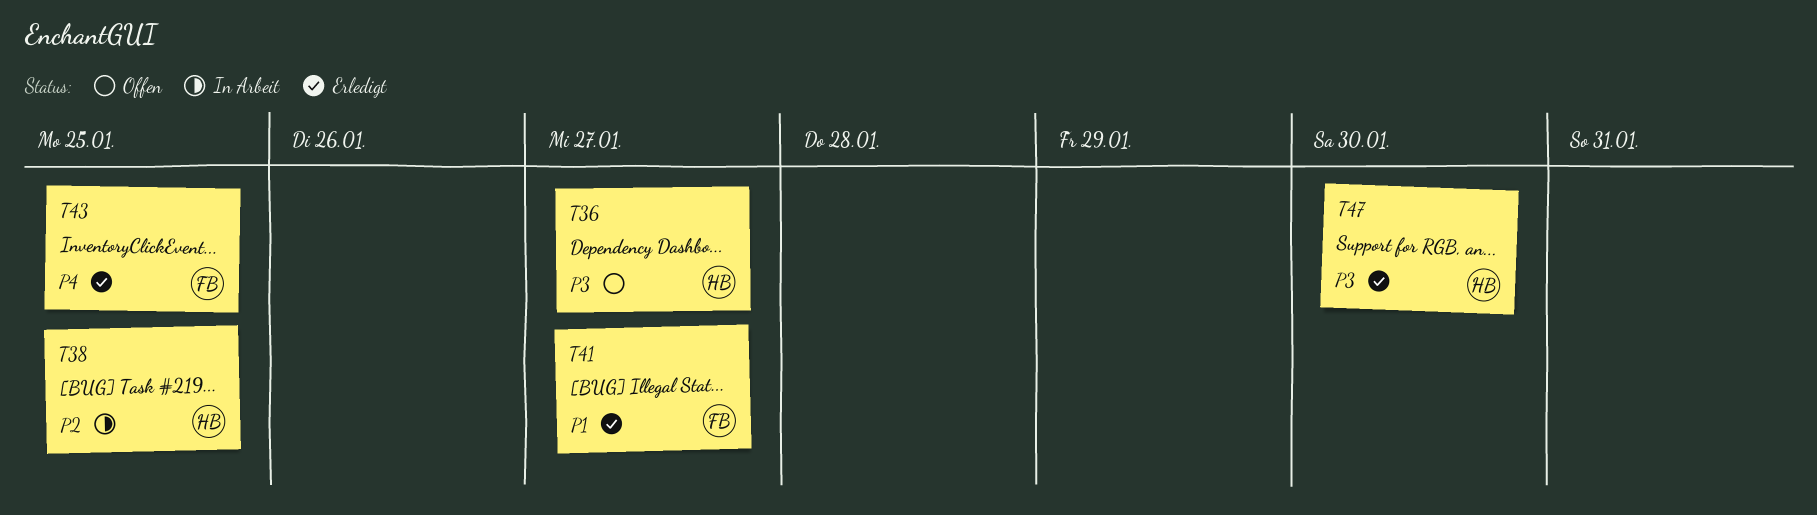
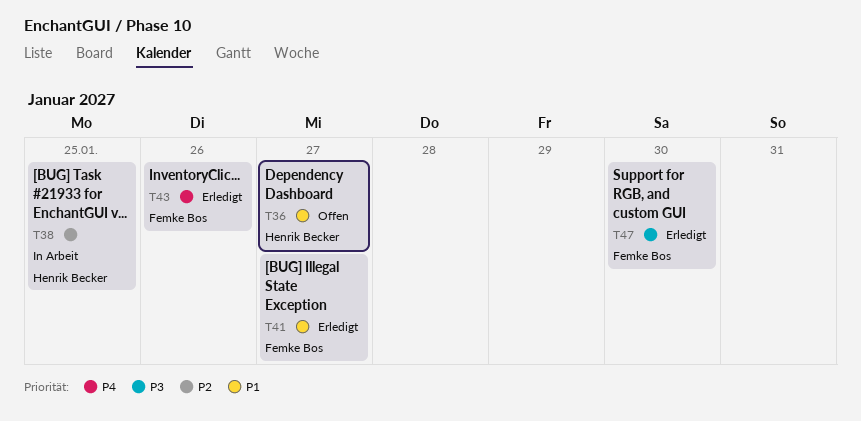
T36, priority: P3 -> P1
T43, due: Jan 25 -> Jan 26
T47, owner: Henrik Becker -> Femke Bos

